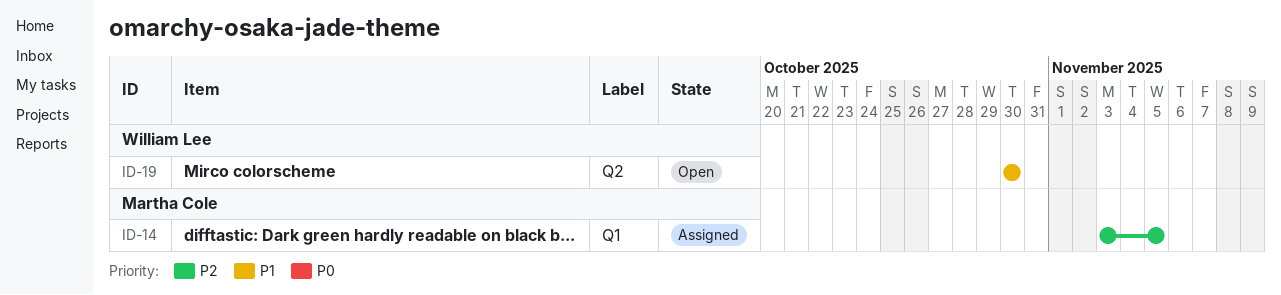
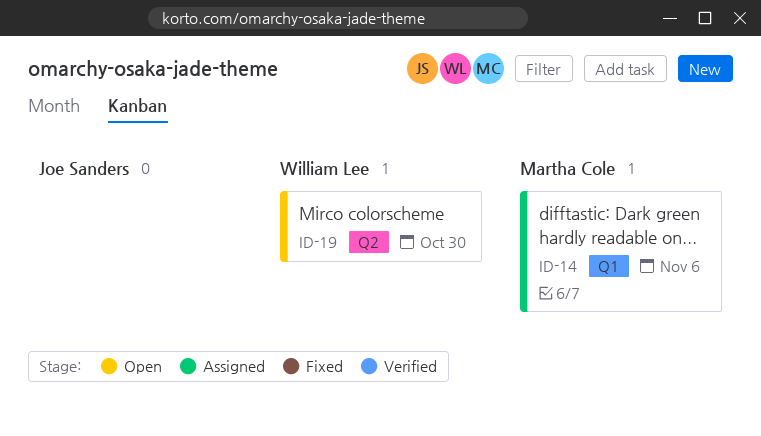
ID-14, due: Nov 5 -> Nov 6

